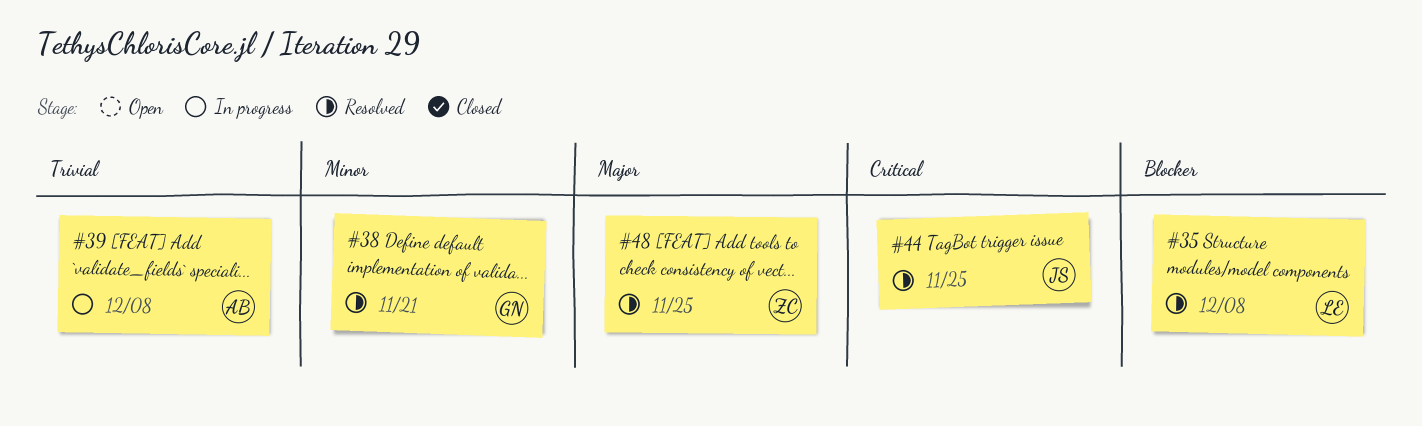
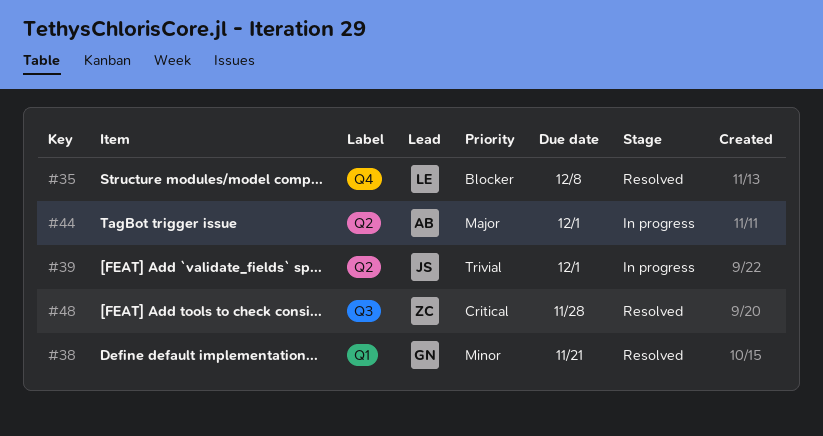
#39, owner: AB -> JS
#39, due: Dec 8 -> Dec 1
#44, status: Resolved -> In progress
#44, owner: JS -> AB
#44, priority: Critical -> Major
#44, due: Nov 25 -> Dec 1
#48, priority: Major -> Critical
#48, due: Nov 25 -> Nov 28

